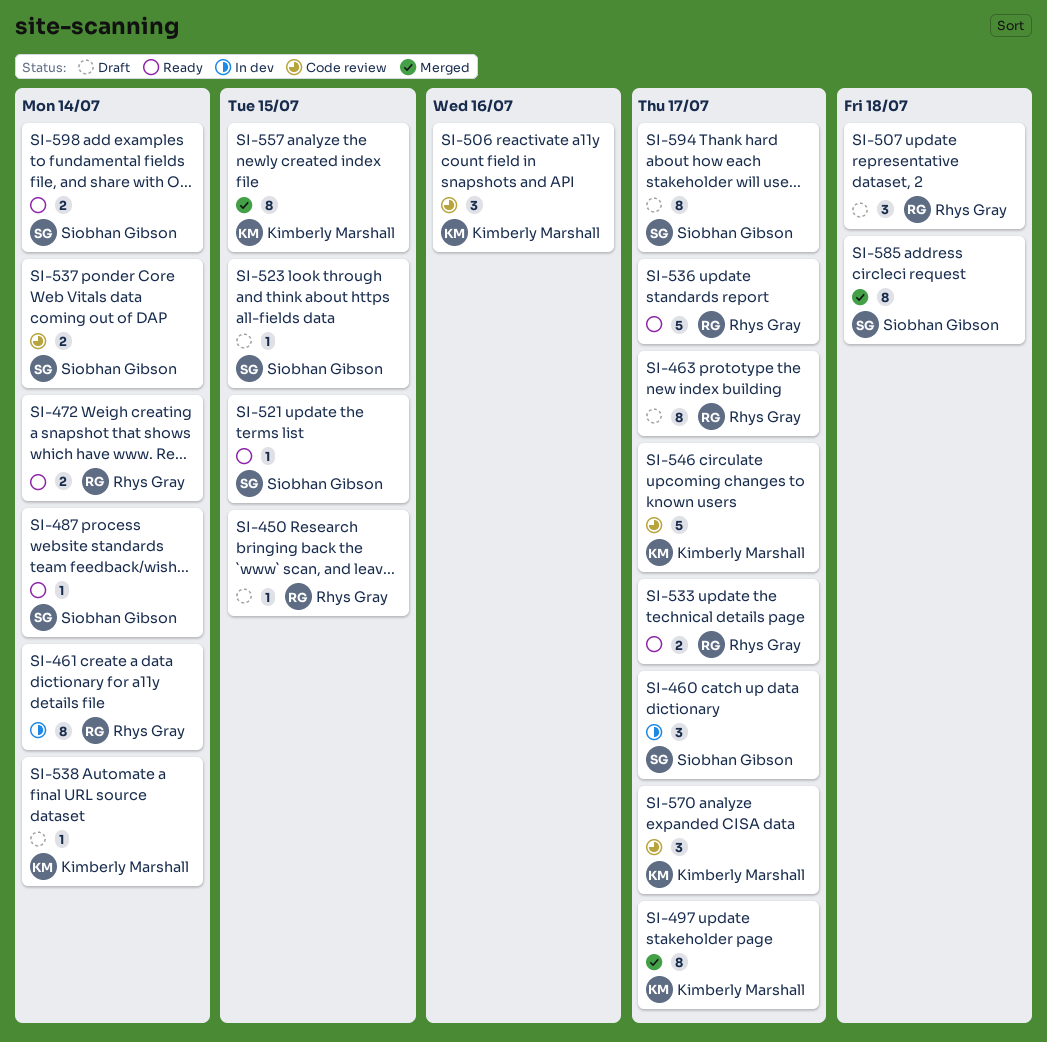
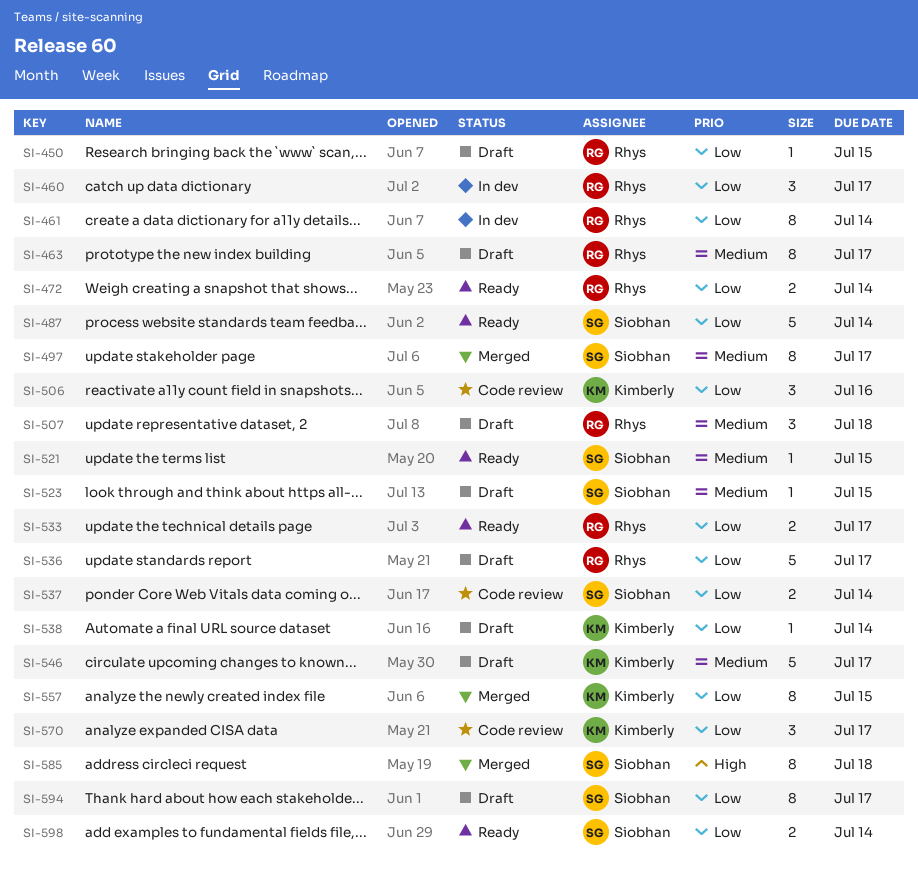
SI-460, owner: Siobhan Gibson -> Rhys Gray
SI-487, estimate: 1 -> 5
SI-497, owner: Kimberly Marshall -> Siobhan Gibson
SI-536, status: Ready -> Draft
SI-546, status: Code review -> Draft

